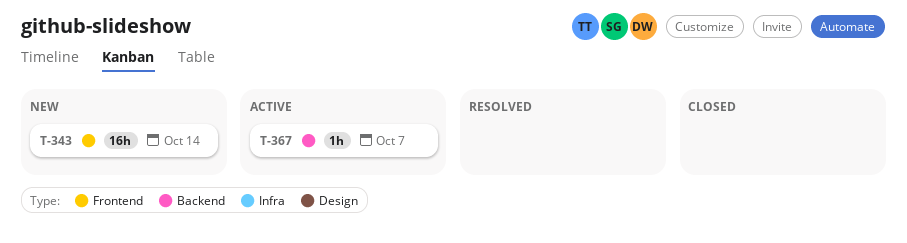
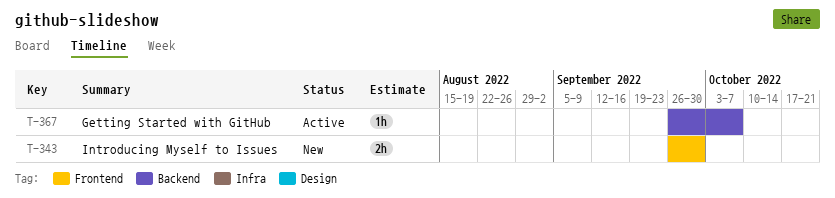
T-343, estimate: 16h -> 2h
T-343, due: Oct 14 -> Sep 30

